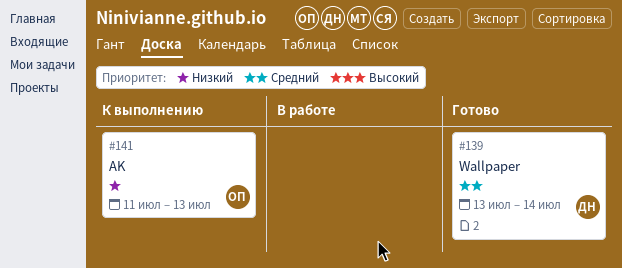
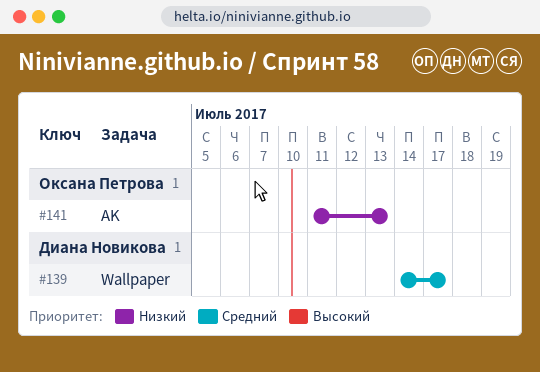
#139, start: Jul 13 -> Jul 14
#139, due: Jul 14 -> Jul 17

